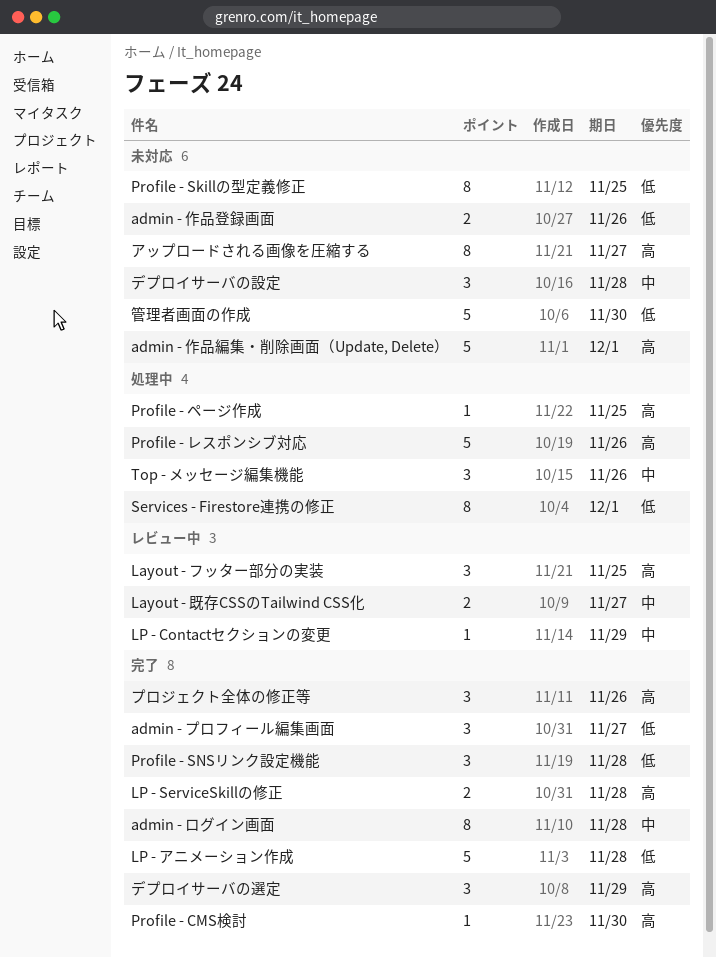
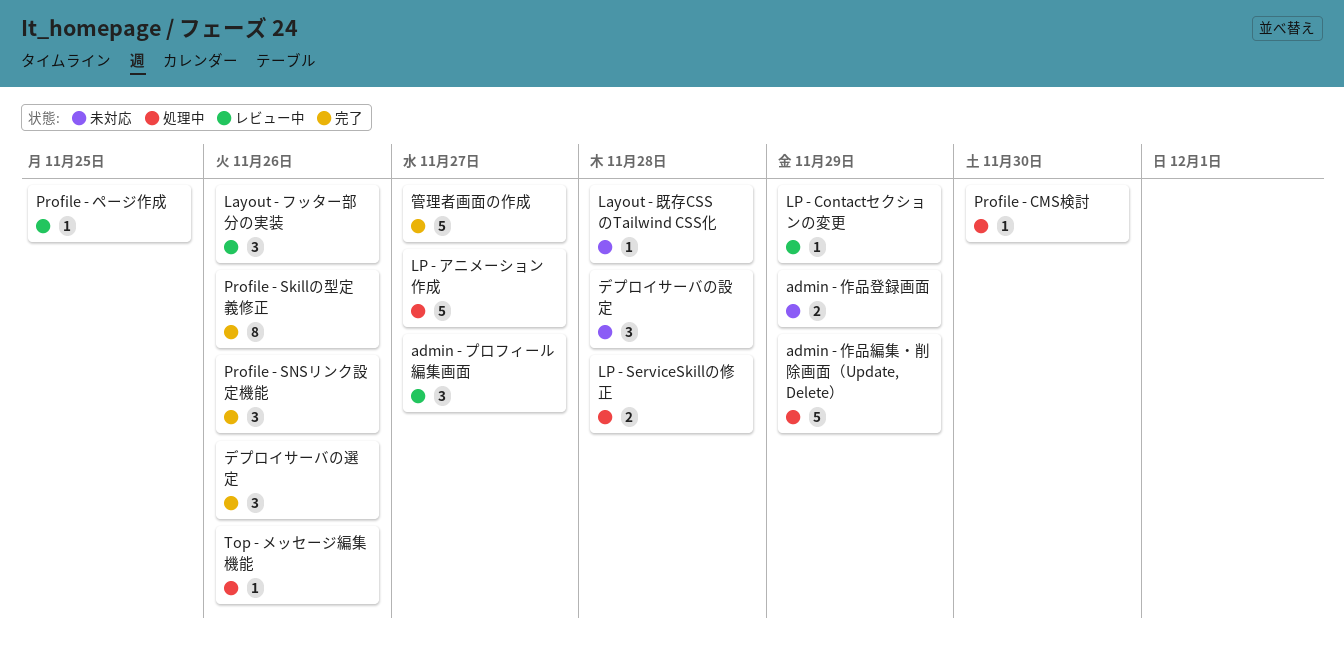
admin - プロフィール編集画面, status: 完了 -> レビュー中
admin - ログイン画面: present -> none
admin - 作品登録画面, due: Nov 26 -> Nov 29
admin - 作品編集・削除画面（Update, Delete）, status: 未対応 -> 処理中
admin - 作品編集・削除画面（Update, Delete）, due: Dec 1 -> Nov 29
Layout - フッター部分の実装, due: Nov 25 -> Nov 26
Layout - 既存CSSのTailwind CSS化, status: レビュー中 -> 未対応
Layout - 既存CSSのTailwind CSS化, estimate: 2 -> 1
Layout - 既存CSSのTailwind CSS化, due: Nov 27 -> Nov 28
LP - ServiceSkillの修正, status: 完了 -> 処理中
LP - アニメーション作成, status: 完了 -> 処理中
LP - アニメーション作成, due: Nov 28 -> Nov 27
Profile - CMS検討, status: 完了 -> 処理中
Profile - Skillの型定義修正, status: 未対応 -> 完了
Profile - Skillの型定義修正, due: Nov 25 -> Nov 26
Profile - SNSリンク設定機能, due: Nov 28 -> Nov 26
Profile - ページ作成, status: 処理中 -> レビュー中
Profile - レスポンシブ対応: present -> none
Services - Firestore連携の修正: present -> none
Top - メッセージ編集機能, estimate: 3 -> 1
アップロードされる画像を圧縮する: present -> none
デプロイサーバの選定, due: Nov 29 -> Nov 26
プロジェクト全体の修正等: present -> none
管理者画面の作成, status: 未対応 -> 完了
管理者画面の作成, due: Nov 30 -> Nov 27

